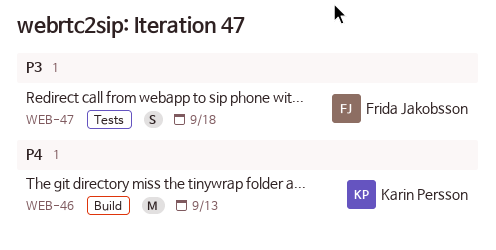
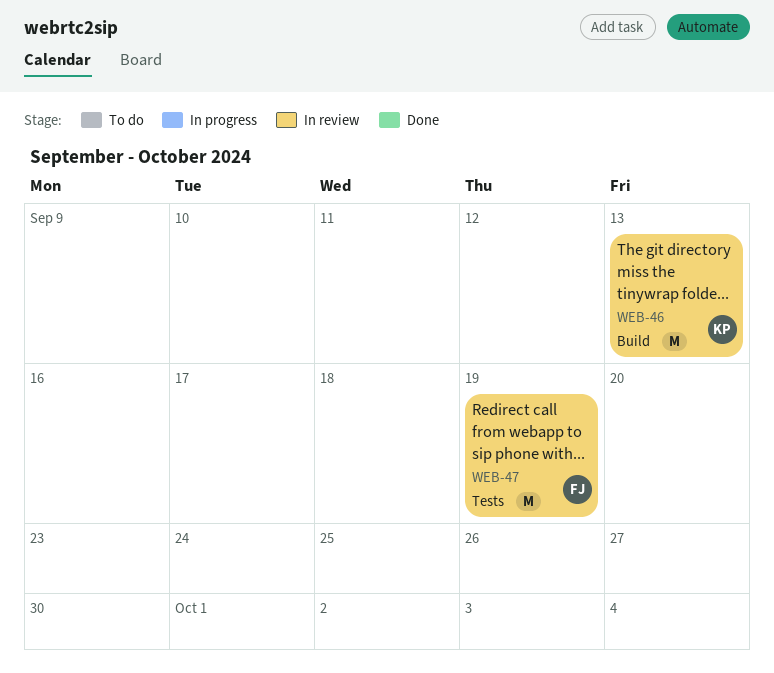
WEB-47, estimate: S -> M
WEB-47, due: Sep 18 -> Sep 19

